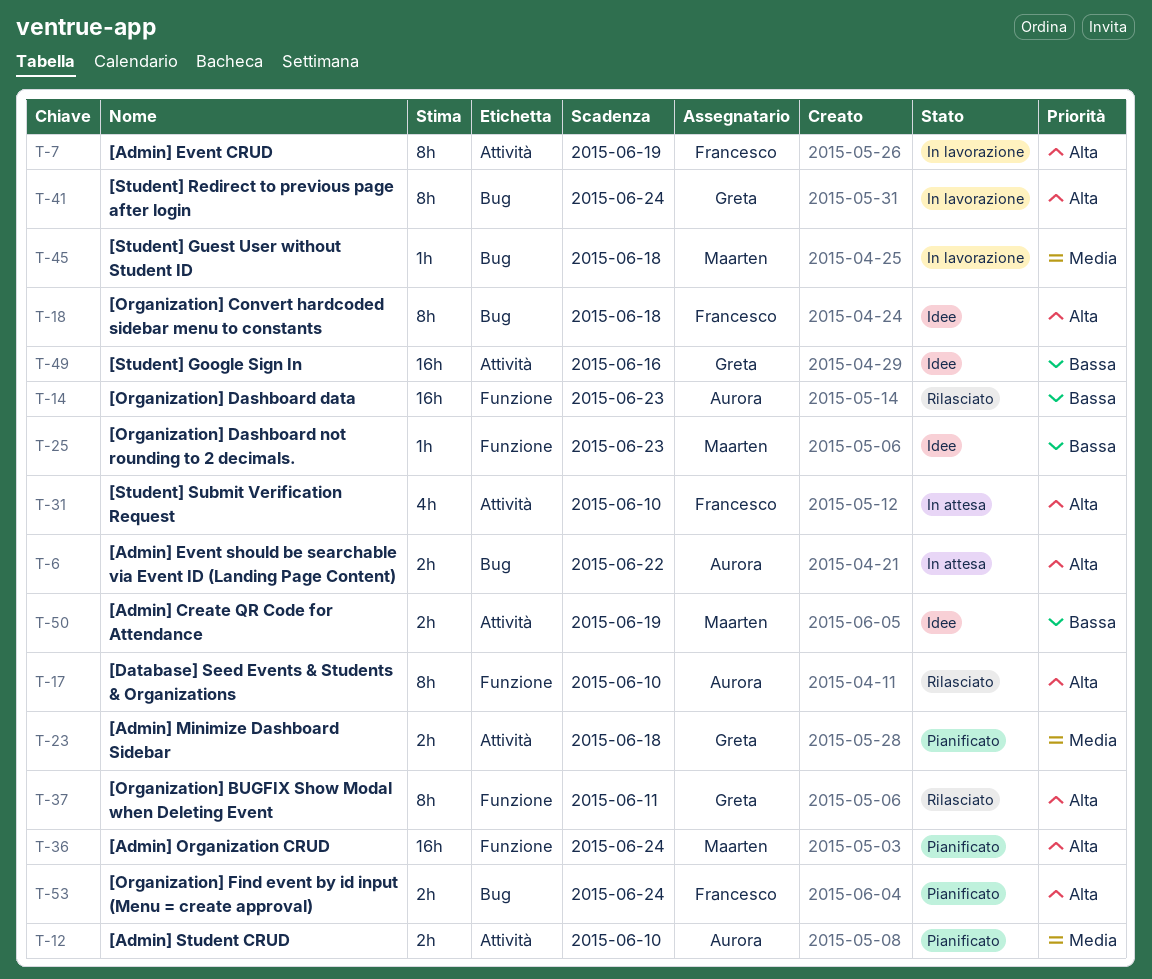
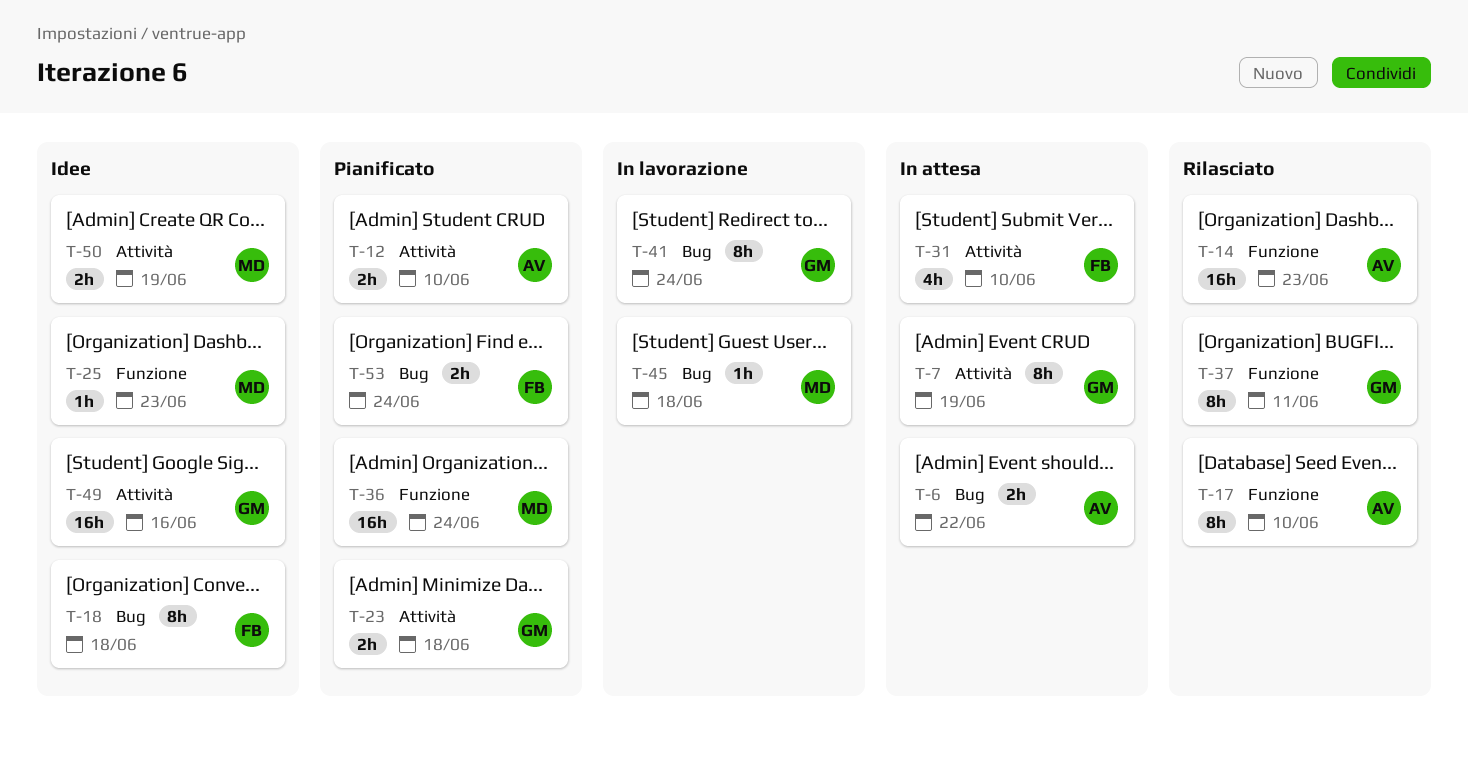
T-7, status: In lavorazione -> In attesa
T-7, owner: Francesco -> Greta

